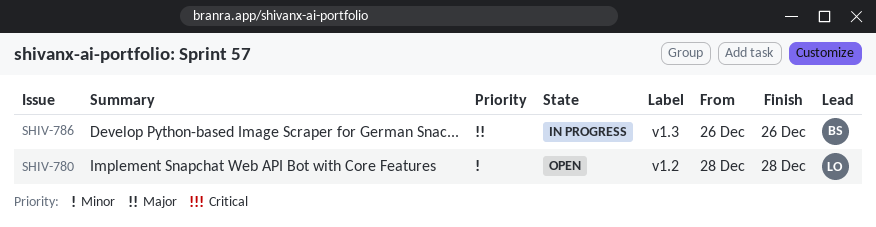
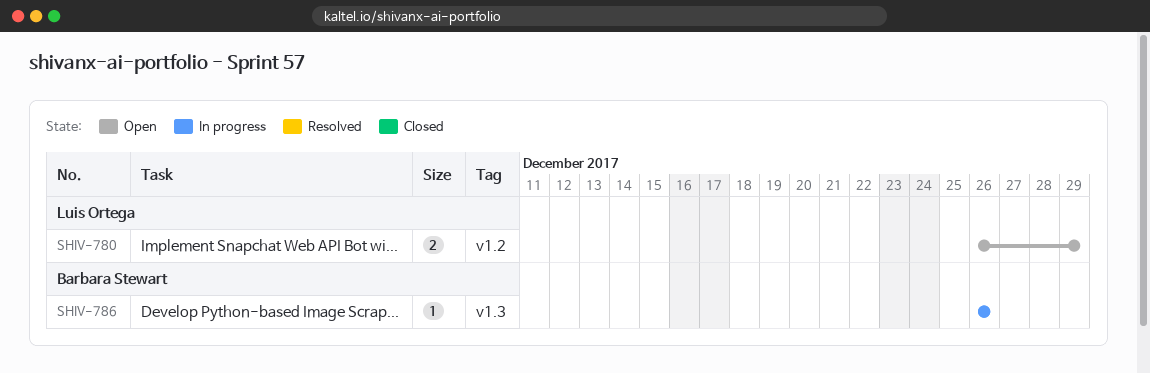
SHIV-780, start: Dec 28 -> Dec 26
SHIV-780, due: Dec 28 -> Dec 29

